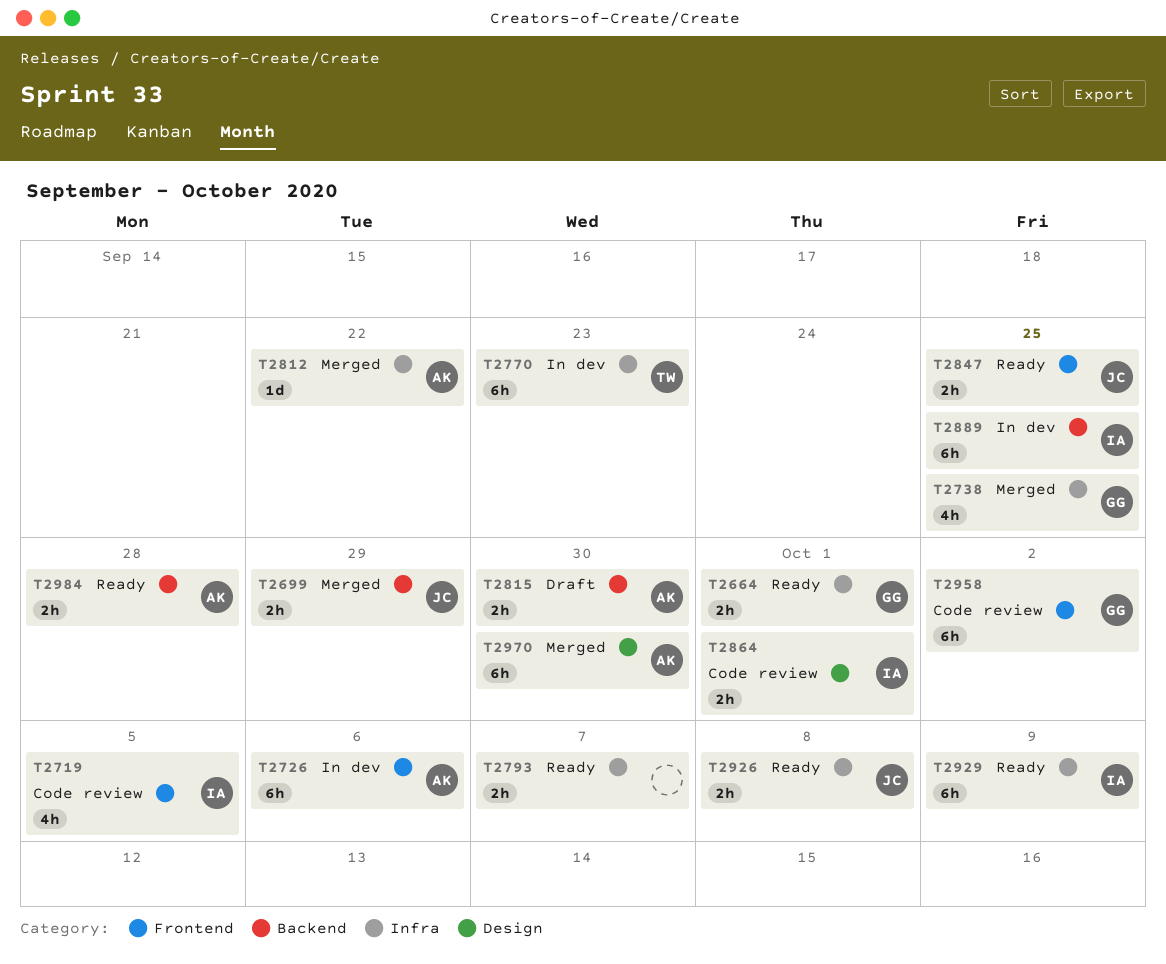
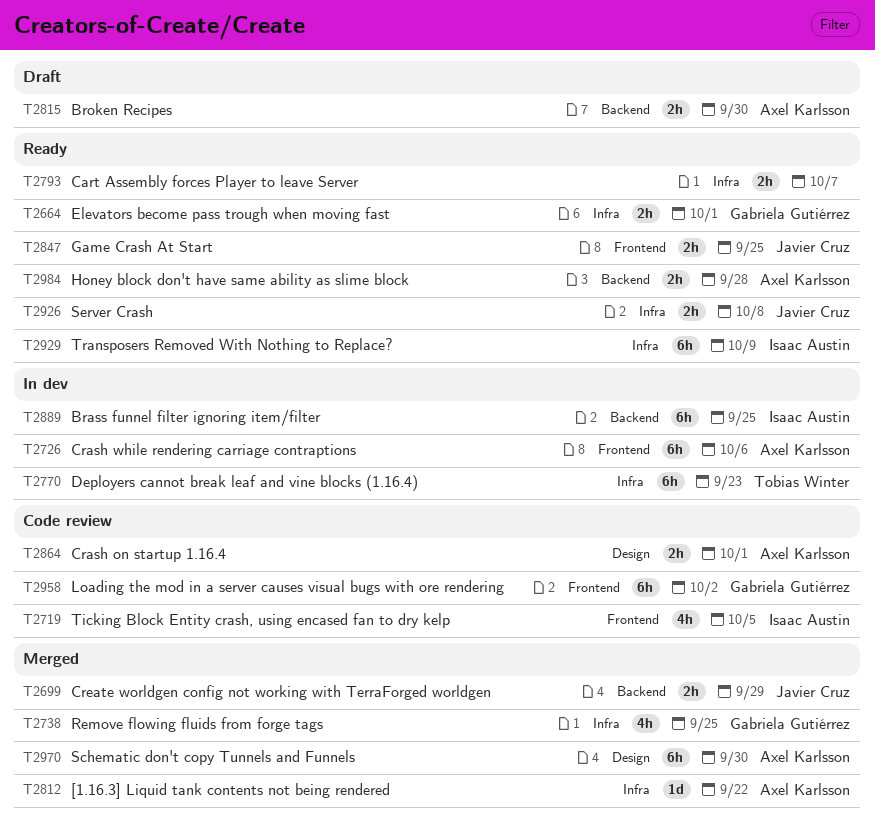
T2864, owner: Isaac Austin -> Axel Karlsson

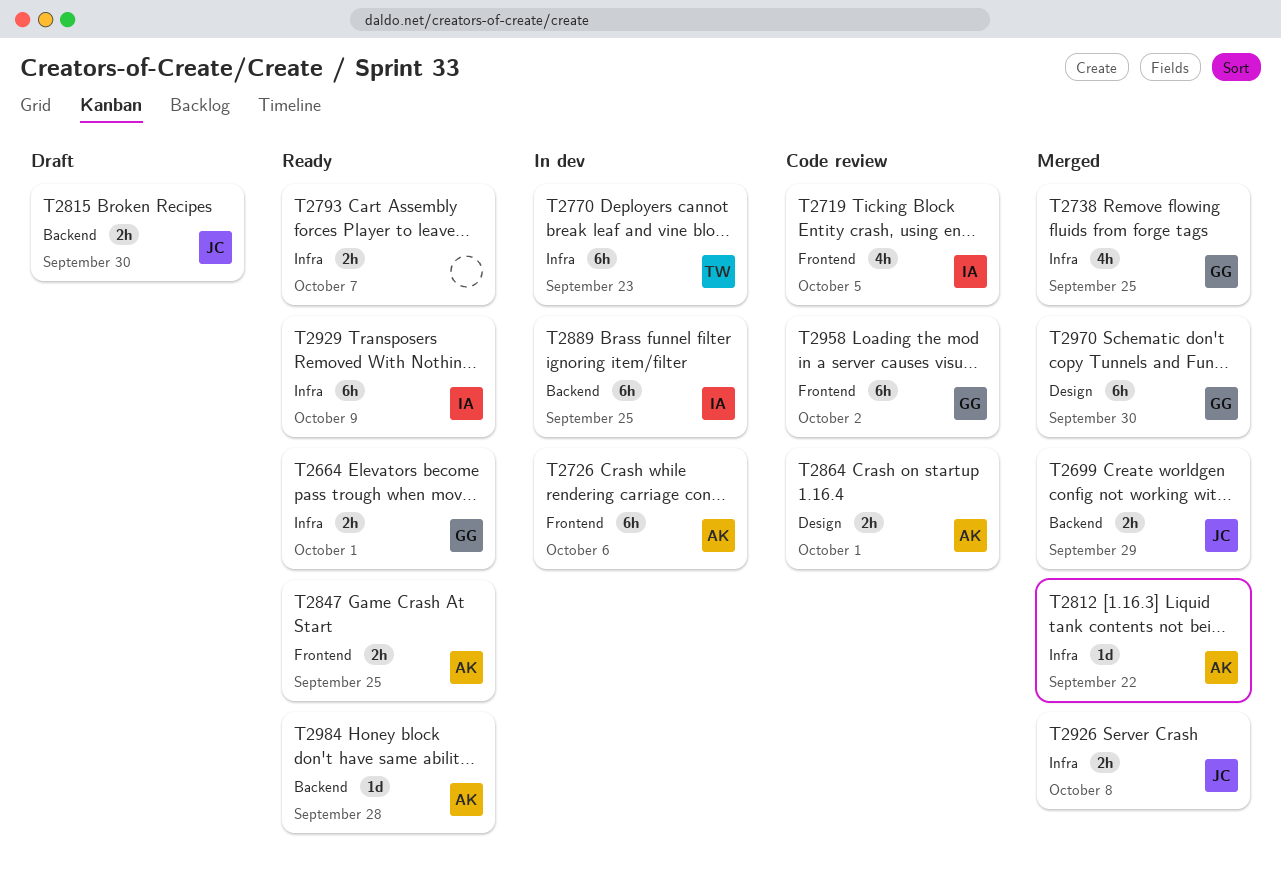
T2815, owner: Axel Karlsson -> Javier Cruz
T2847, owner: Javier Cruz -> Axel Karlsson
T2926, status: Ready -> Merged
T2970, owner: Axel Karlsson -> Gabriela Gutiérrez
T2984, estimate: 2h -> 1d

